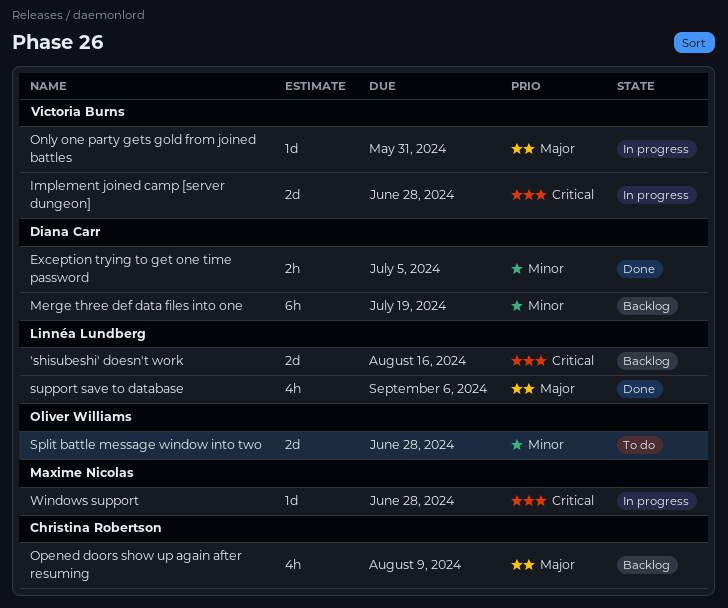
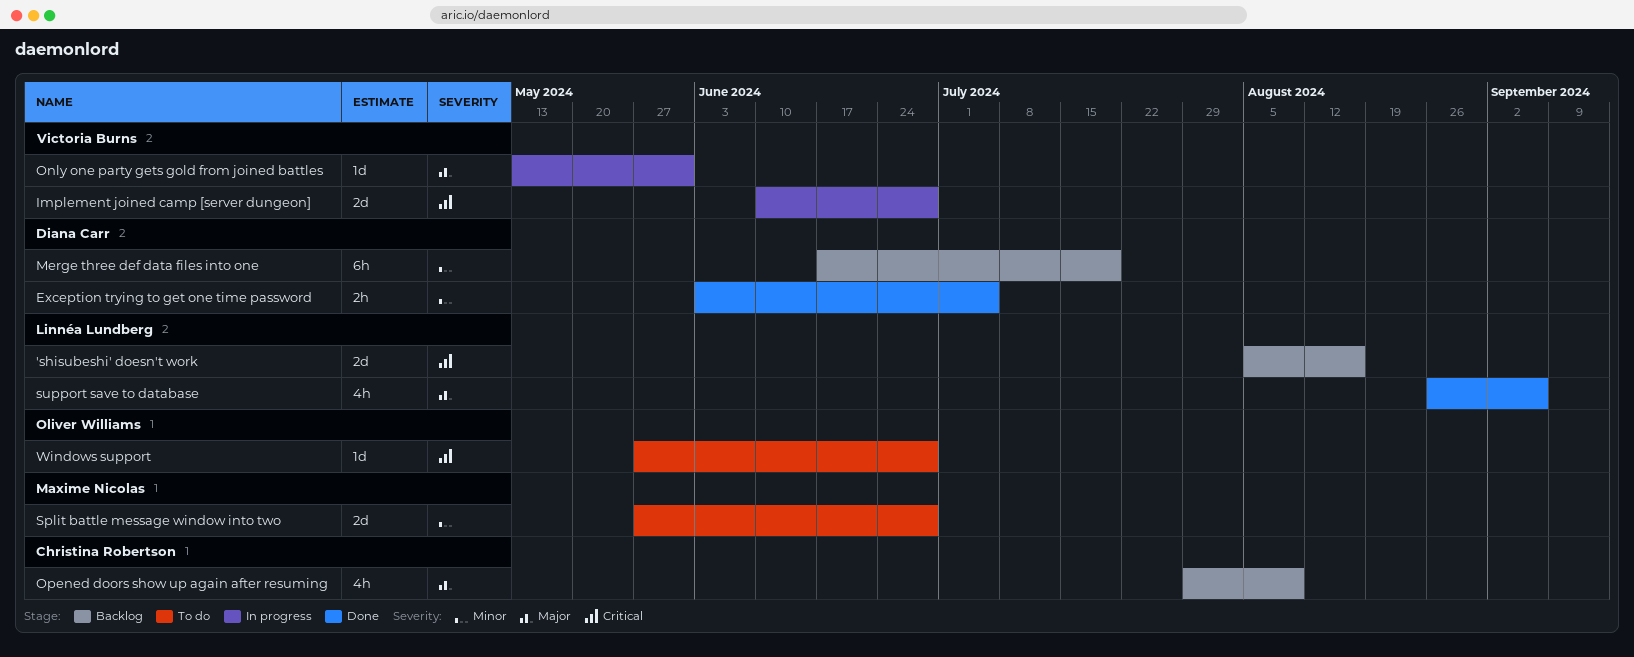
Split battle message window into two, owner: Oliver Williams -> Maxime Nicolas
Windows support, status: In progress -> To do
Windows support, owner: Maxime Nicolas -> Oliver Williams

